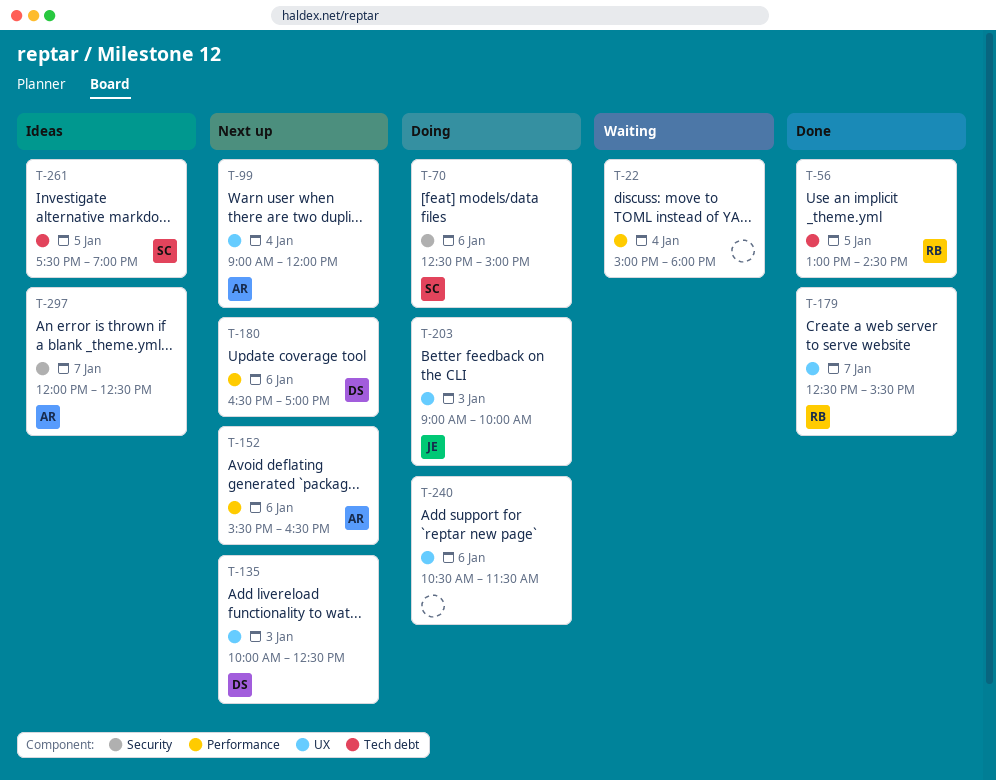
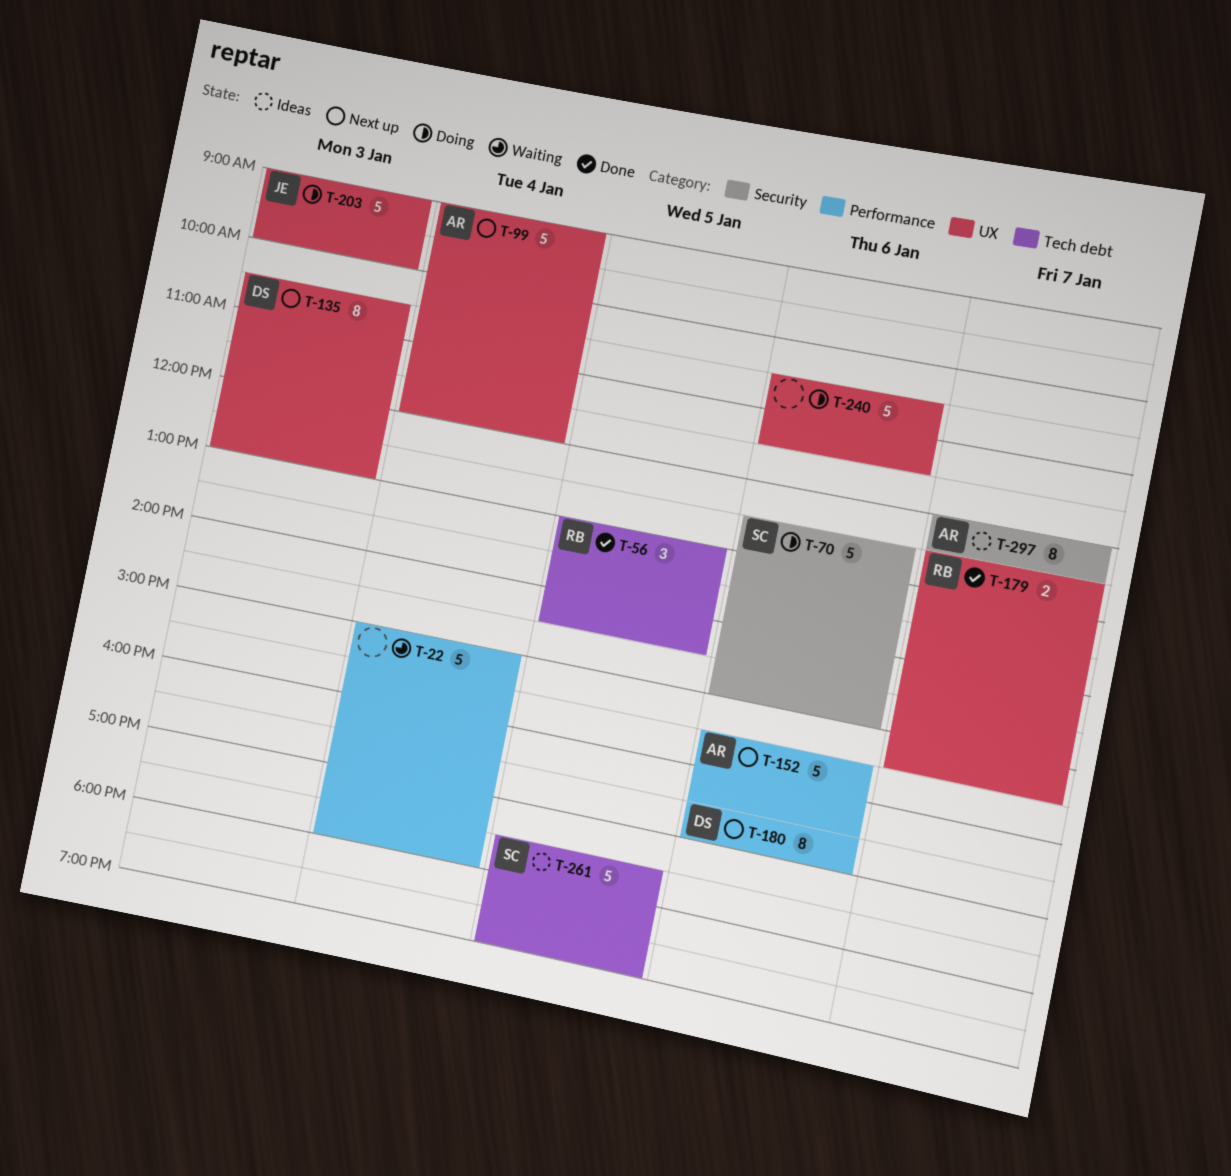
T-135, begins: 10:00 -> 10:30
T-135, ends: 12:30 -> 13:00

